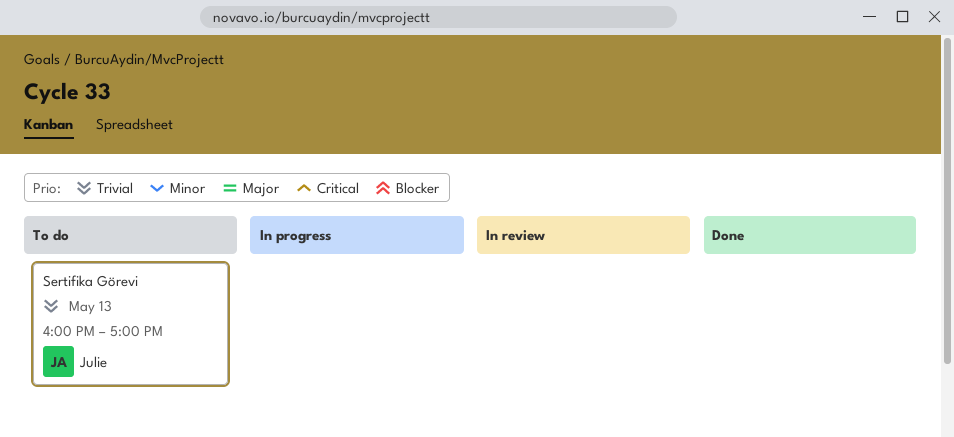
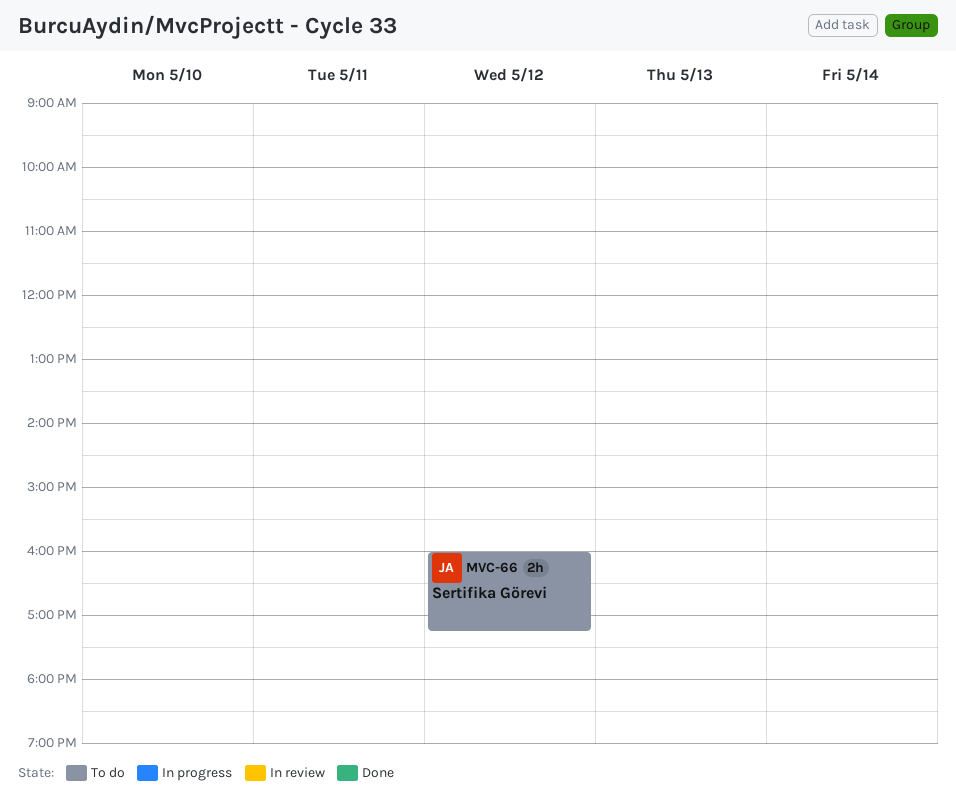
Sertifika Görevi, day: May 13 -> May 12
Sertifika Görevi, ends: 17:00 -> 17:15

